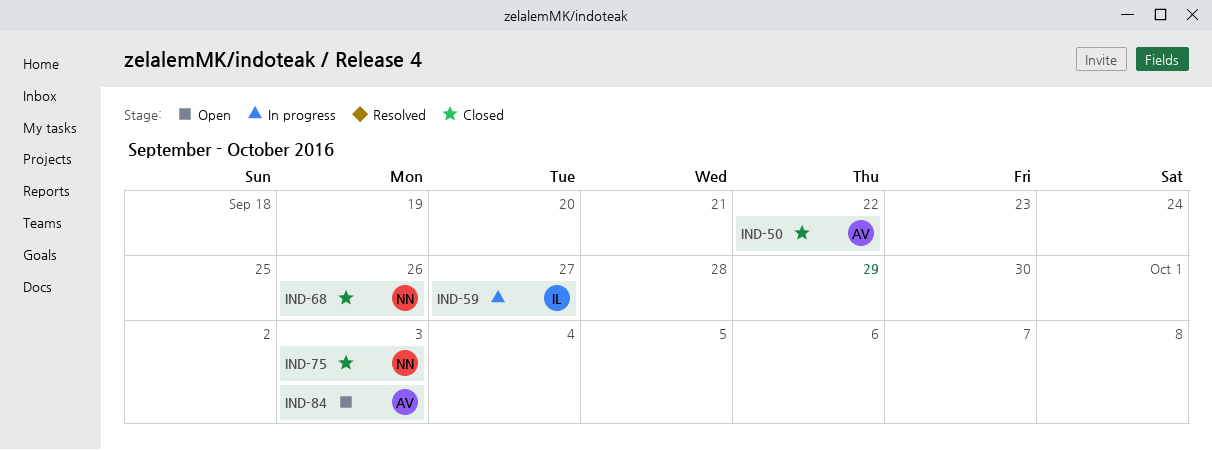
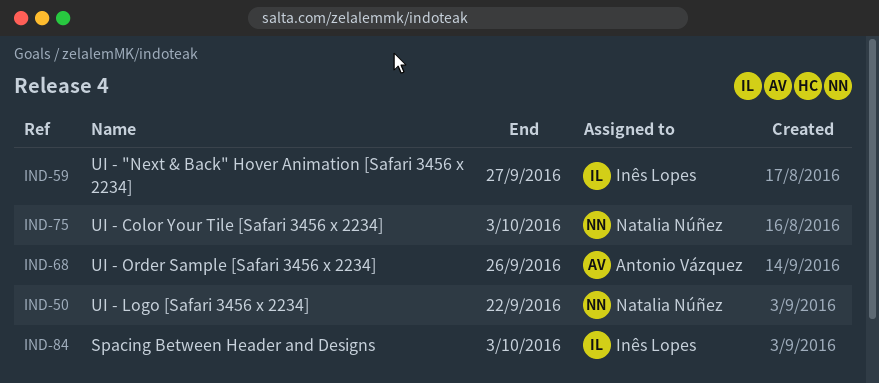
IND-50, owner: Antonio Vázquez -> Natalia Núñez
IND-68, owner: Natalia Núñez -> Antonio Vázquez
IND-84, owner: Antonio Vázquez -> Inês Lopes

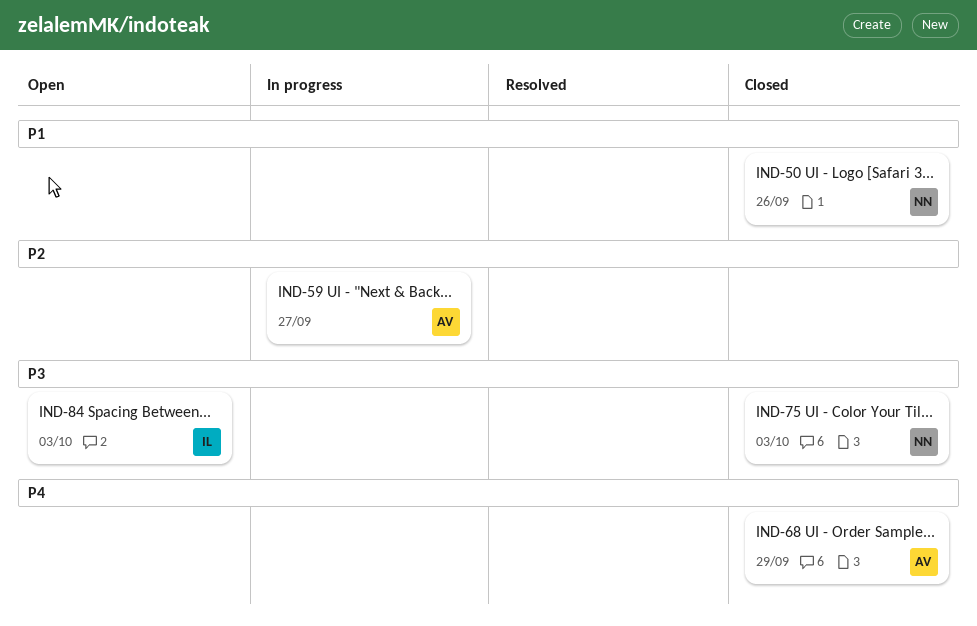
IND-50, due: Sep 22 -> Sep 26
IND-59, owner: Inês Lopes -> Antonio Vázquez
IND-68, due: Sep 26 -> Sep 29

